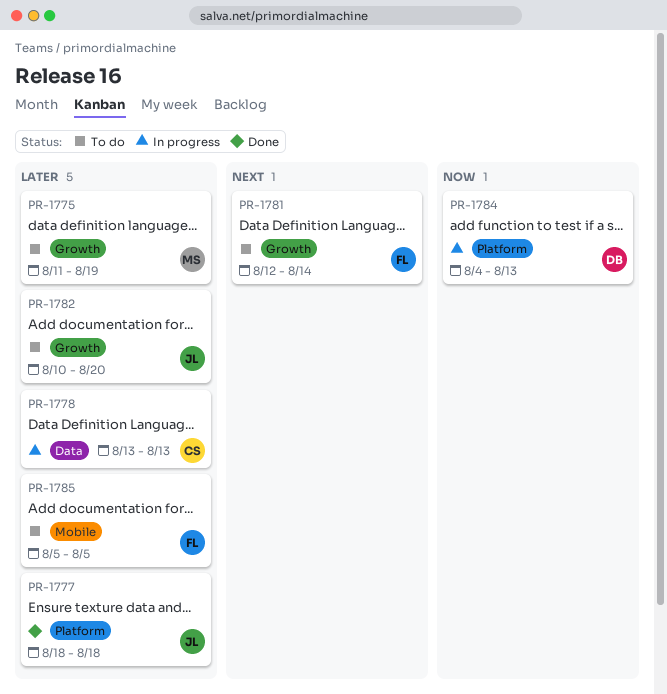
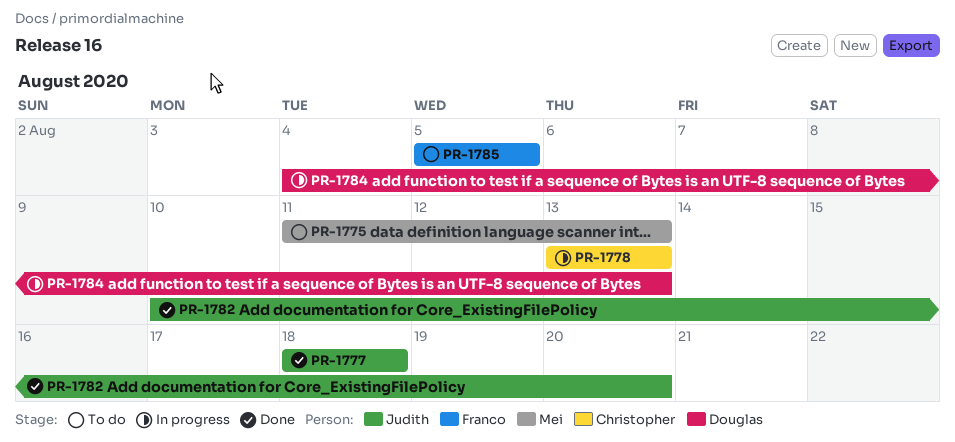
PR-1775, due: Aug 19 -> Aug 13
PR-1781: present -> none
PR-1782, status: To do -> Done

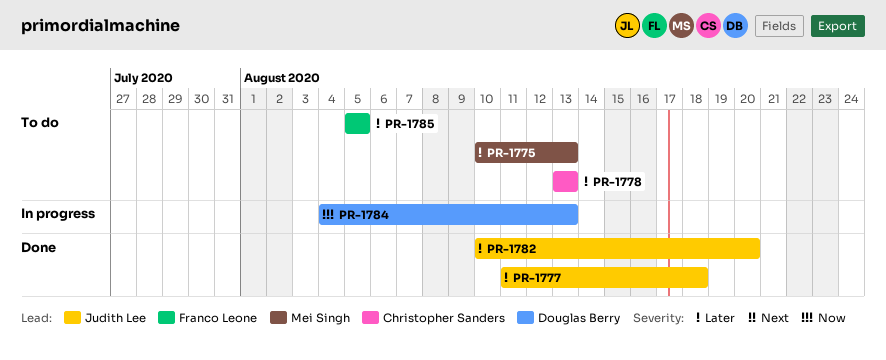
PR-1775, start: Aug 11 -> Aug 10
PR-1777, start: Aug 18 -> Aug 11
PR-1778, status: In progress -> To do

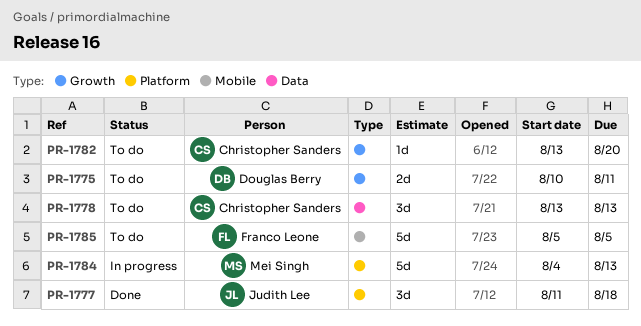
PR-1775, owner: Mei Singh -> Douglas Berry
PR-1775, due: Aug 13 -> Aug 11
PR-1782, status: Done -> To do
PR-1782, owner: Judith Lee -> Christopher Sanders
PR-1782, start: Aug 10 -> Aug 13
PR-1784, owner: Douglas Berry -> Mei Singh

